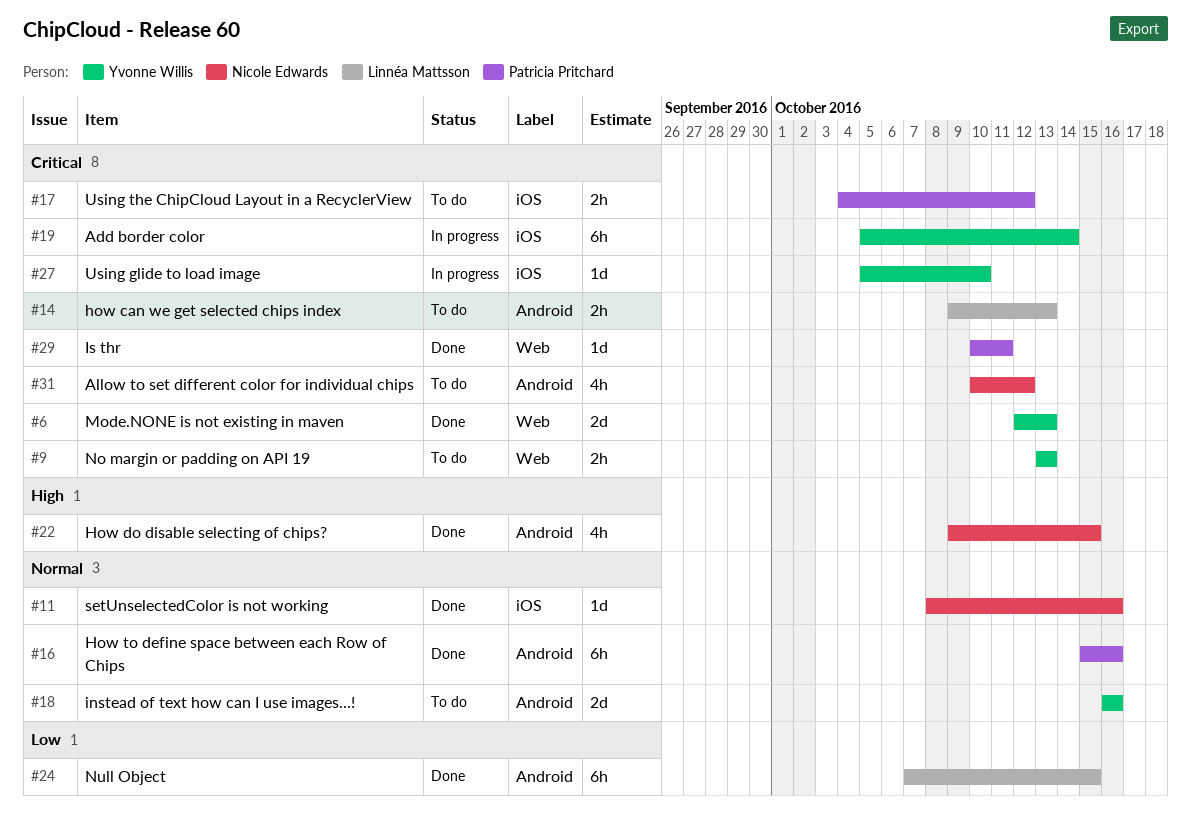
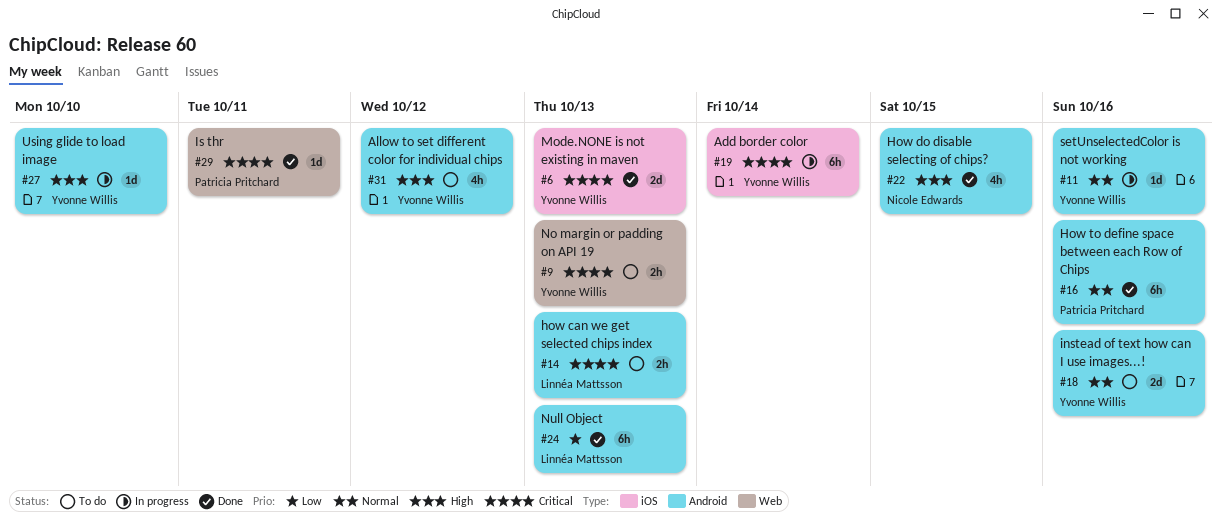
#6, label: Web -> iOS
#11, status: Done -> In progress
#11, owner: Nicole Edwards -> Yvonne Willis
#11, label: iOS -> Android
#17: present -> none
#24, due: Oct 15 -> Oct 13
#27, priority: Critical -> High
#27, label: iOS -> Android
#31, owner: Nicole Edwards -> Yvonne Willis
#31, priority: Critical -> High

